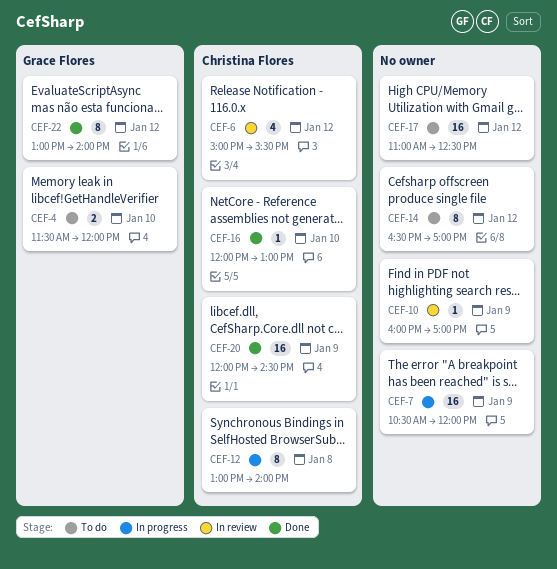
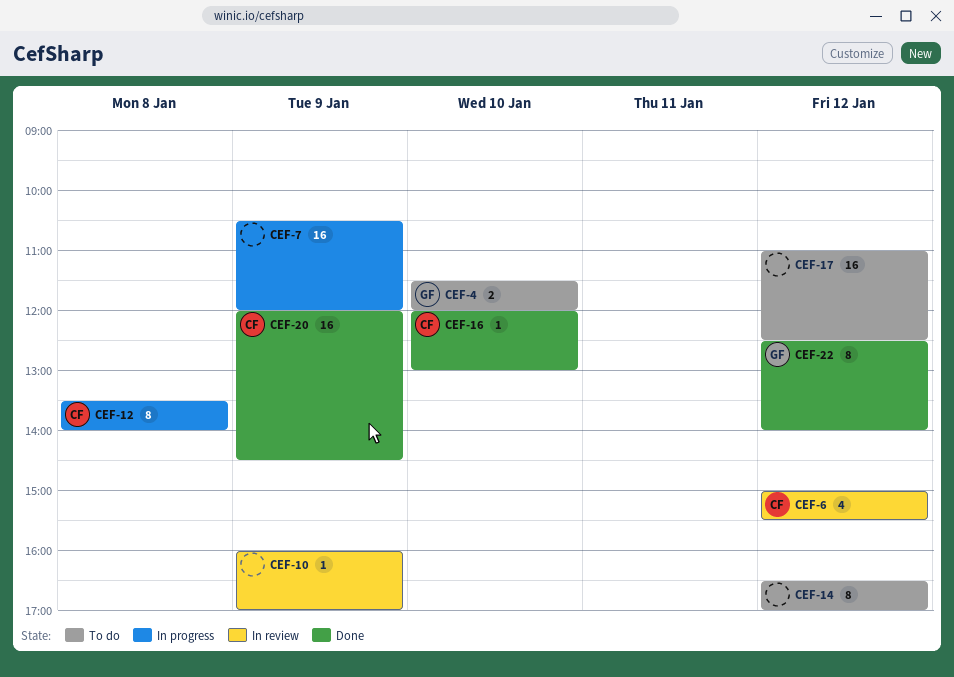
CEF-12, begins: 13:00 -> 13:30
CEF-22, begins: 13:00 -> 12:30

